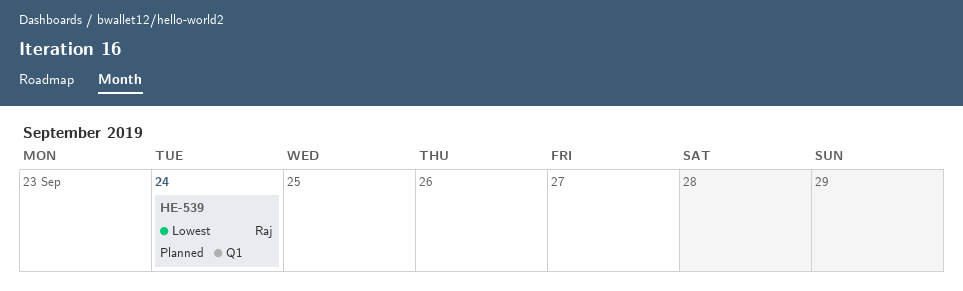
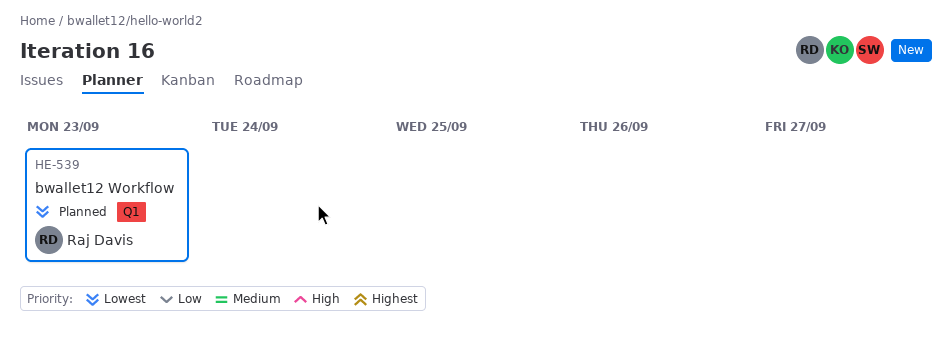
HE-539, due: Sep 24 -> Sep 23

